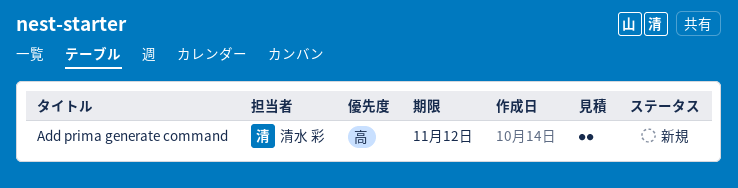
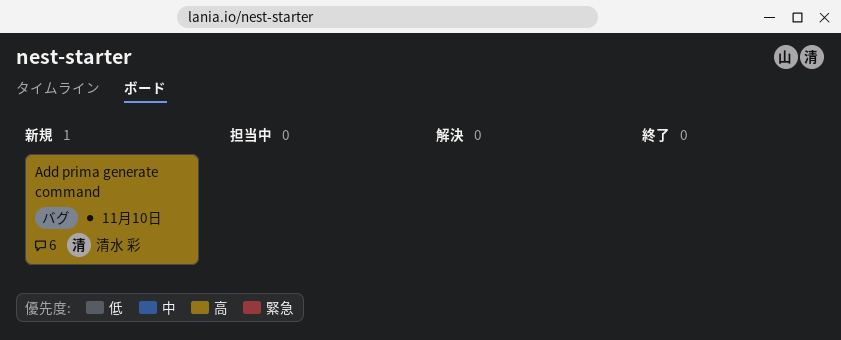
Add prima generate command, estimate: 2 -> 1
Add prima generate command, due: Nov 12 -> Nov 10

